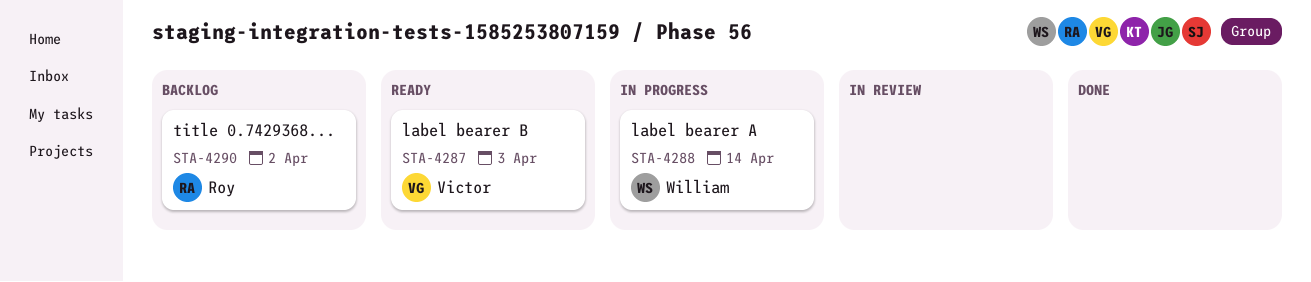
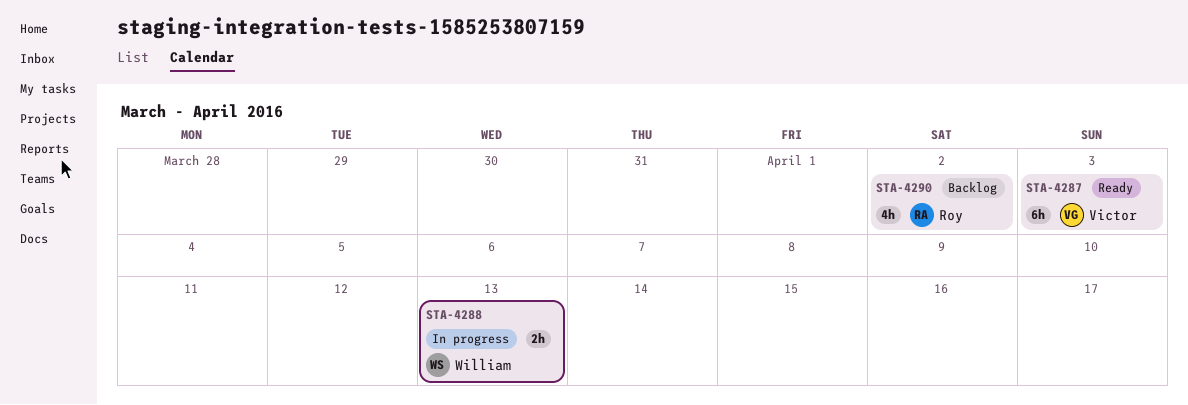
STA-4288, due: Apr 14 -> Apr 13

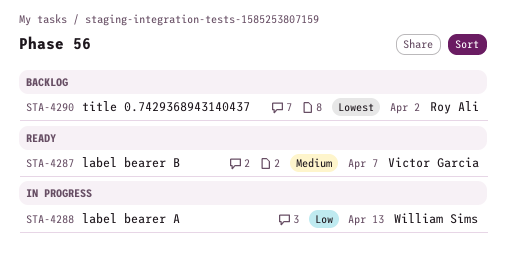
STA-4287, due: Apr 3 -> Apr 7

